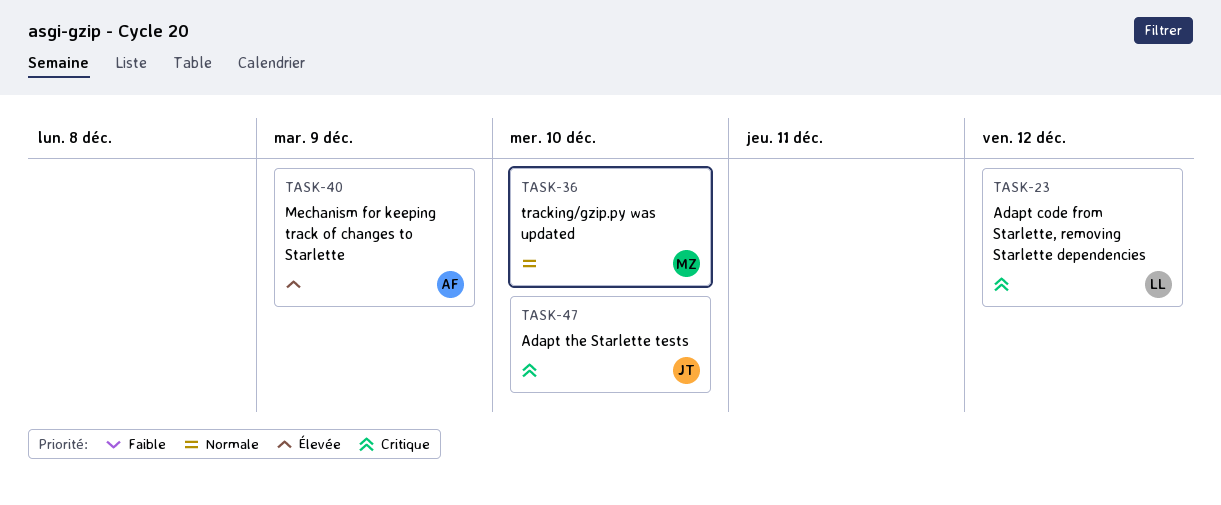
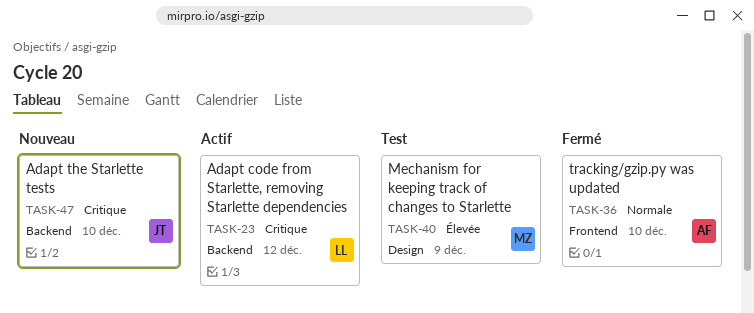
TASK-36, owner: MZ -> AF
TASK-40, owner: AF -> MZ

